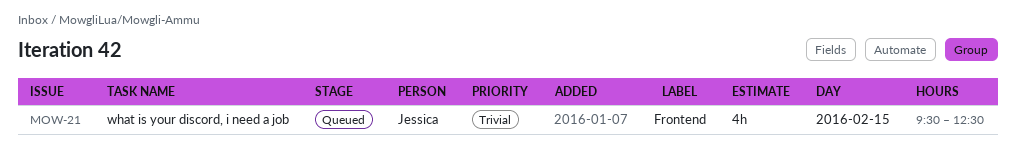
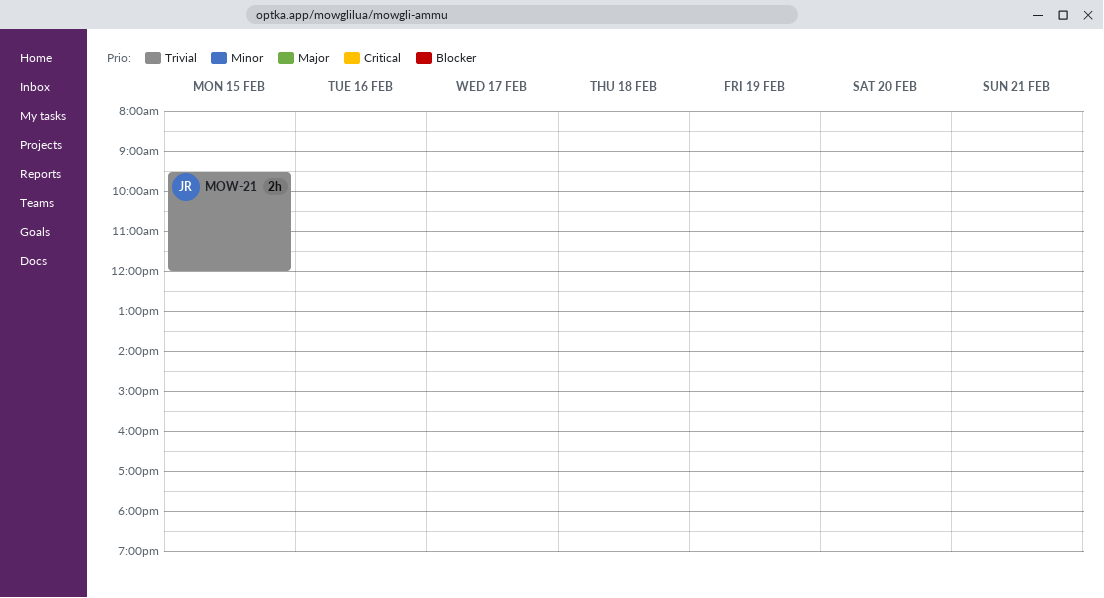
MOW-21, estimate: 4h -> 2h
MOW-21, ends: 12:30 -> 12:00

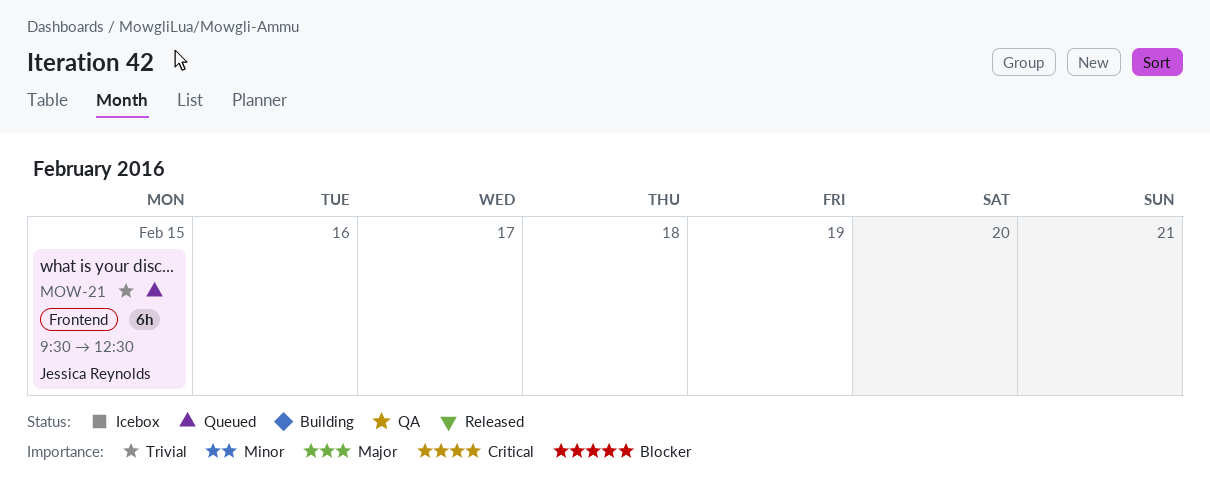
MOW-21, estimate: 2h -> 6h
MOW-21, ends: 12:00 -> 12:30

